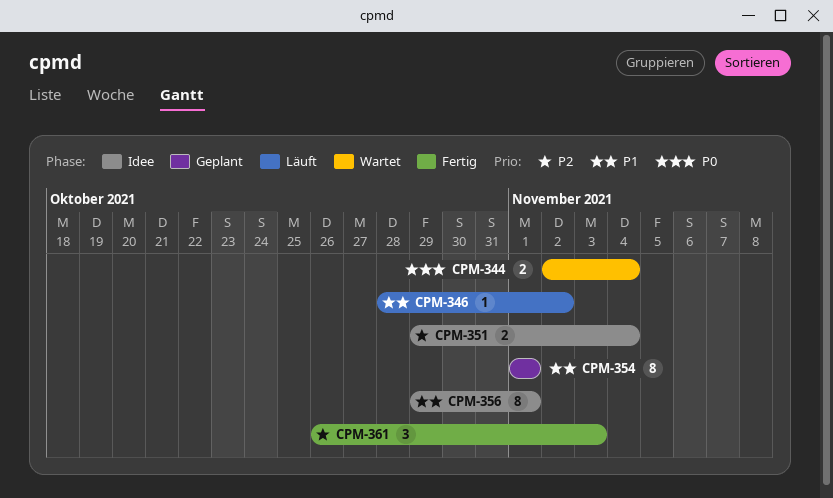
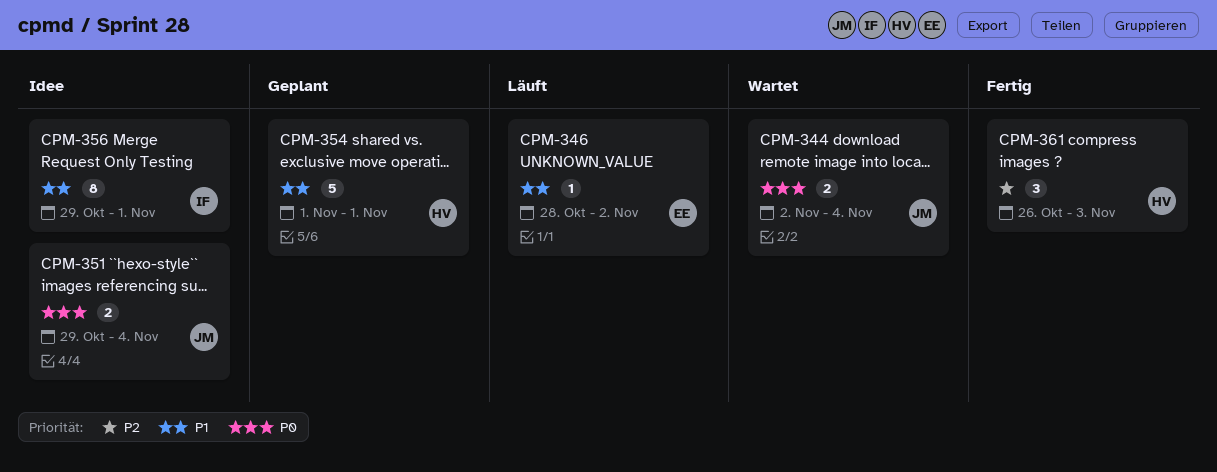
CPM-351, priority: P2 -> P0
CPM-354, estimate: 8 -> 5

